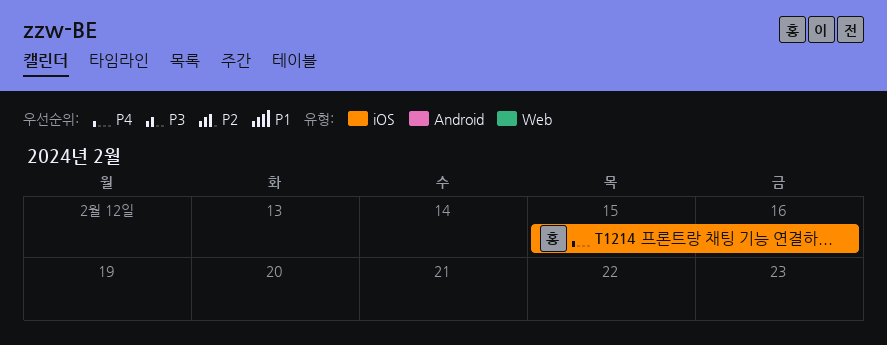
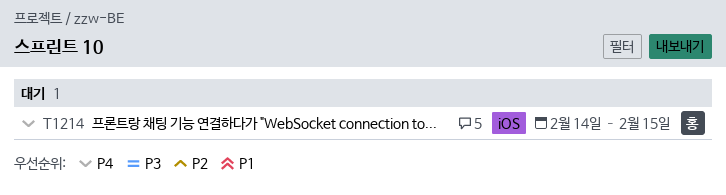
T1214, start: Feb 15 -> Feb 14
T1214, due: Feb 16 -> Feb 15

